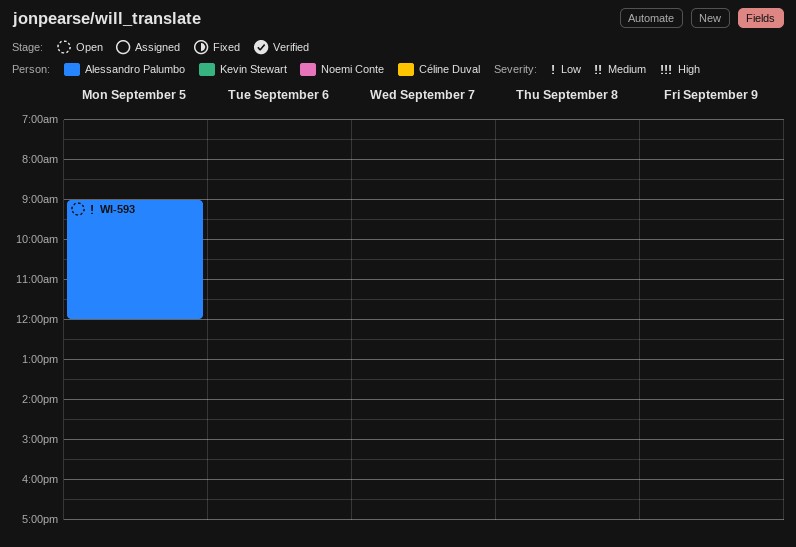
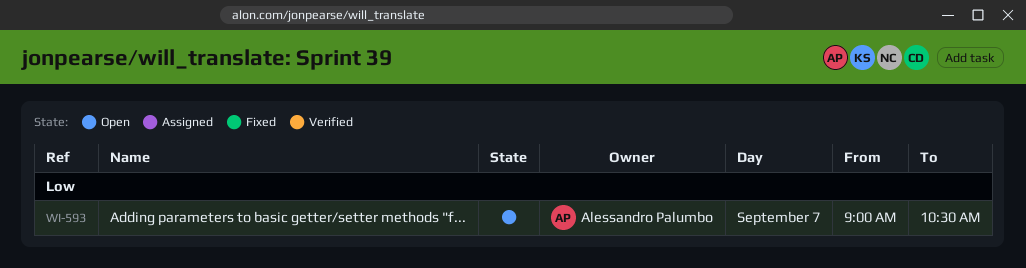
WI-593, day: Sep 5 -> Sep 7
WI-593, ends: 12:00 -> 10:30

